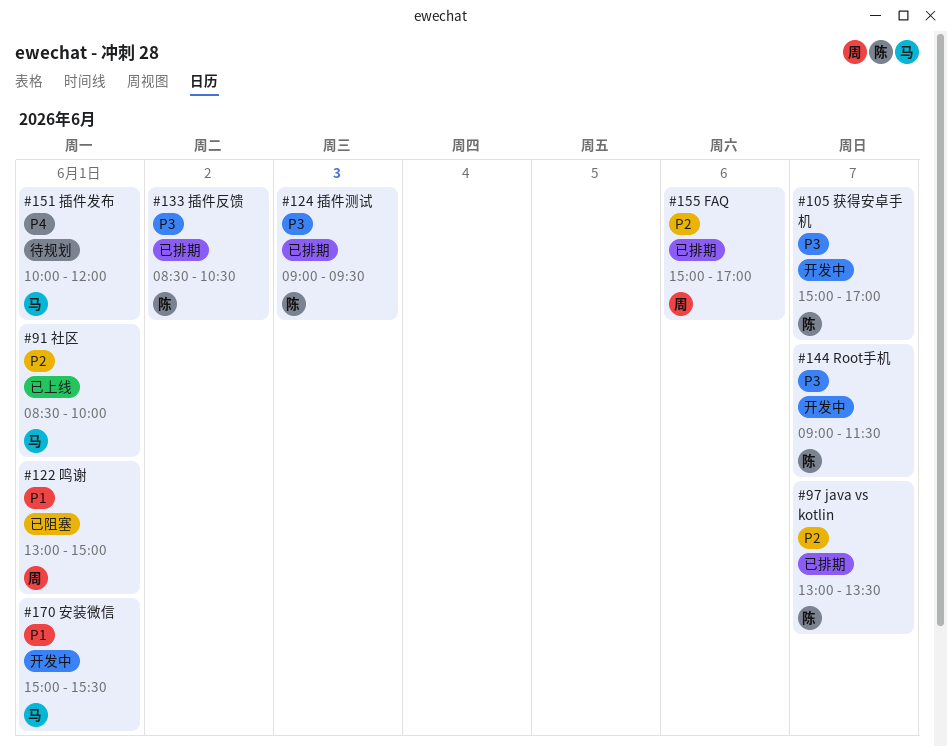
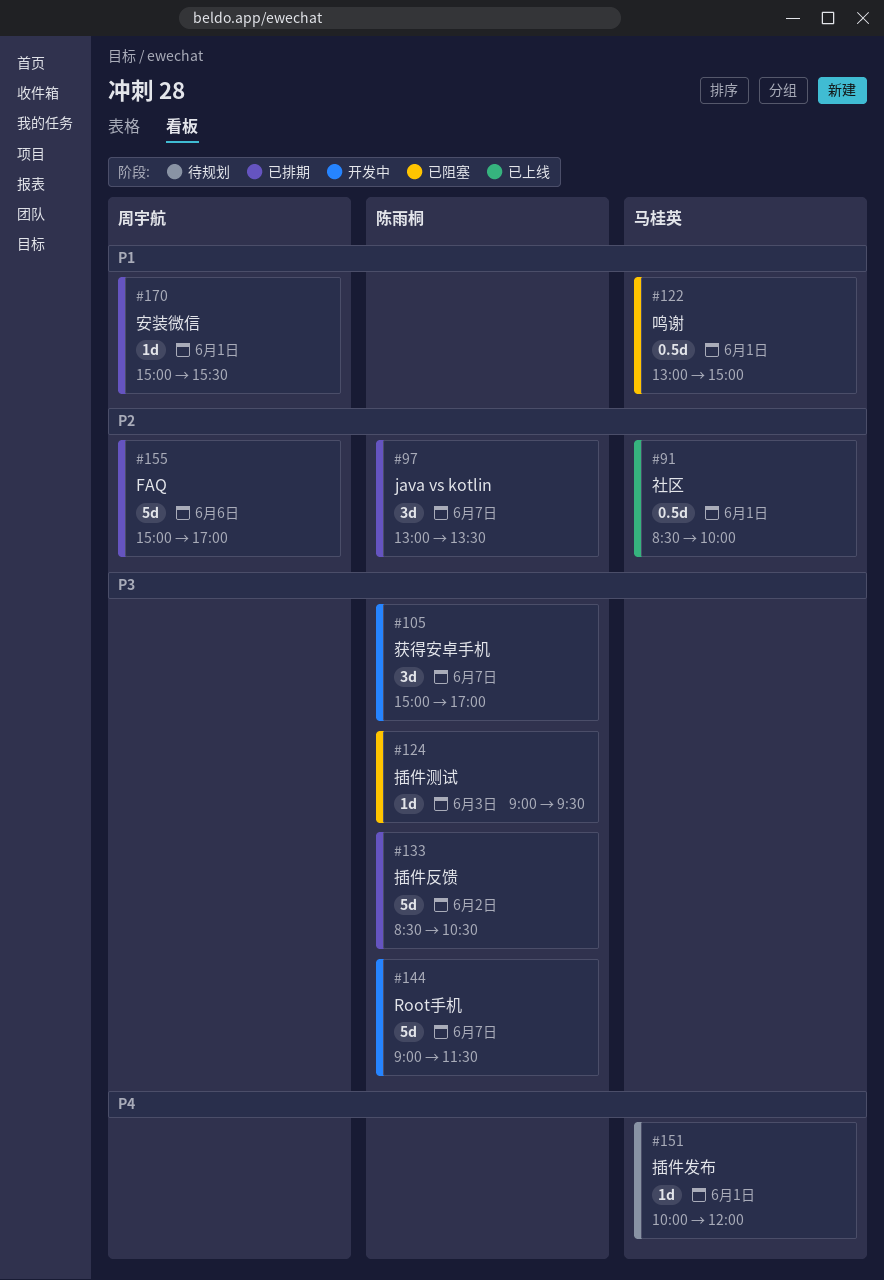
#122, owner: 周宇航 -> 马桂英
#124, status: 已排期 -> 已阻塞
#170, status: 开发中 -> 已排期
#170, owner: 马桂英 -> 周宇航

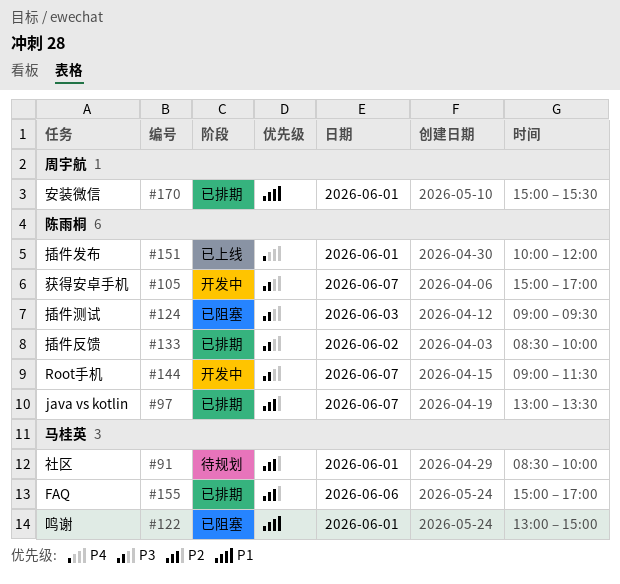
#91, status: 已上线 -> 待规划
#133, ends: 10:30 -> 10:00
#151, status: 待规划 -> 已上线
#151, owner: 马桂英 -> 陈雨桐
#155, owner: 周宇航 -> 马桂英

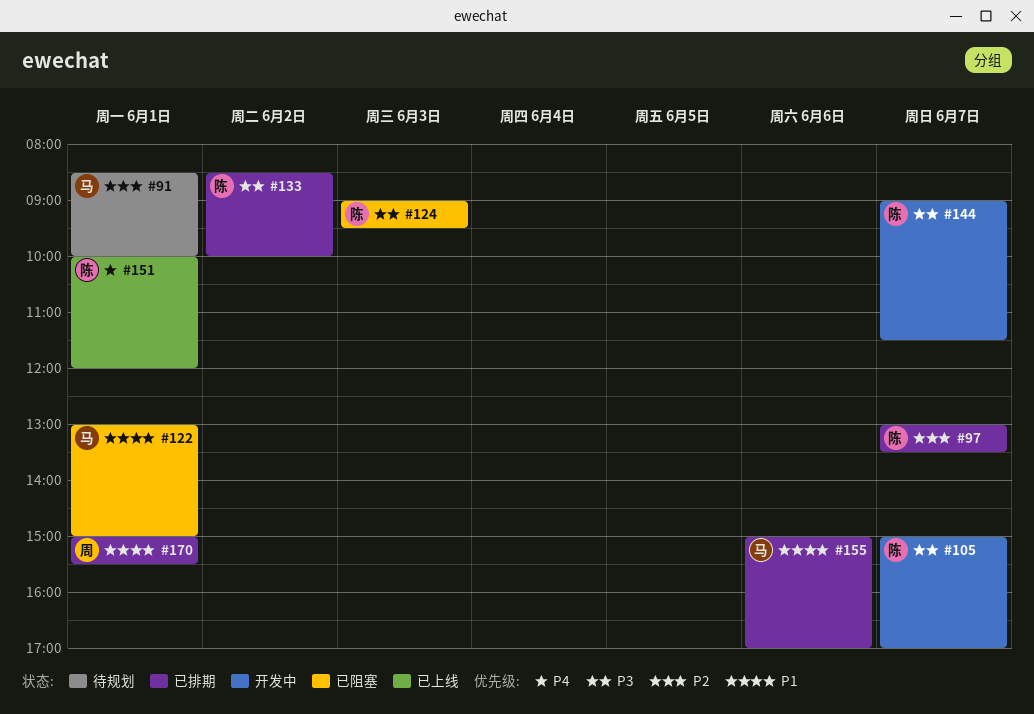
#155, priority: P2 -> P1

